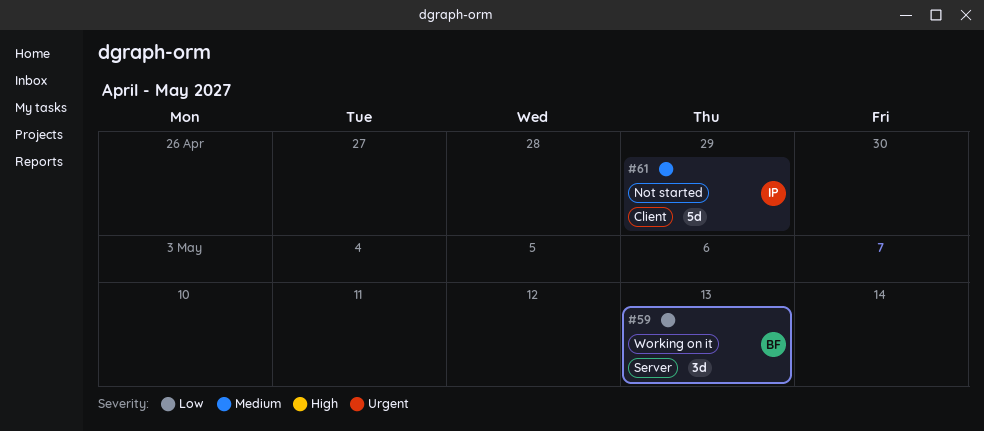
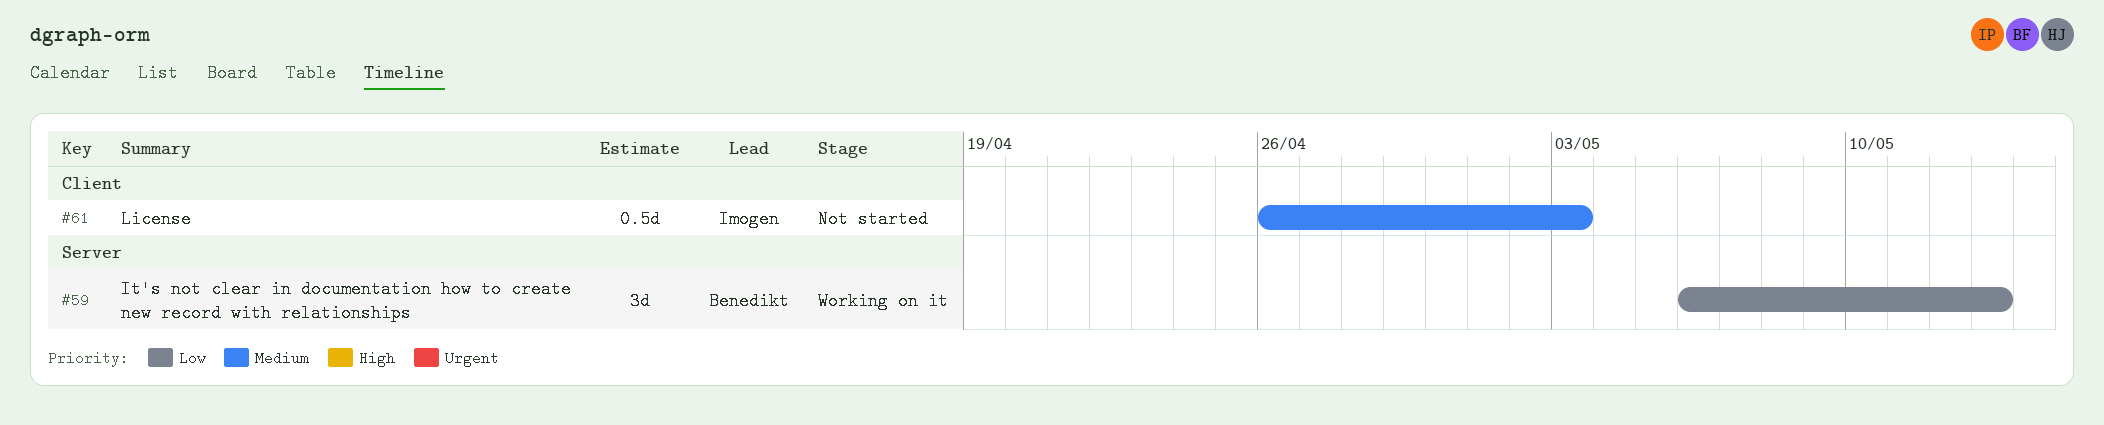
#61, estimate: 5d -> 0.5d
#61, due: Apr 29 -> May 3

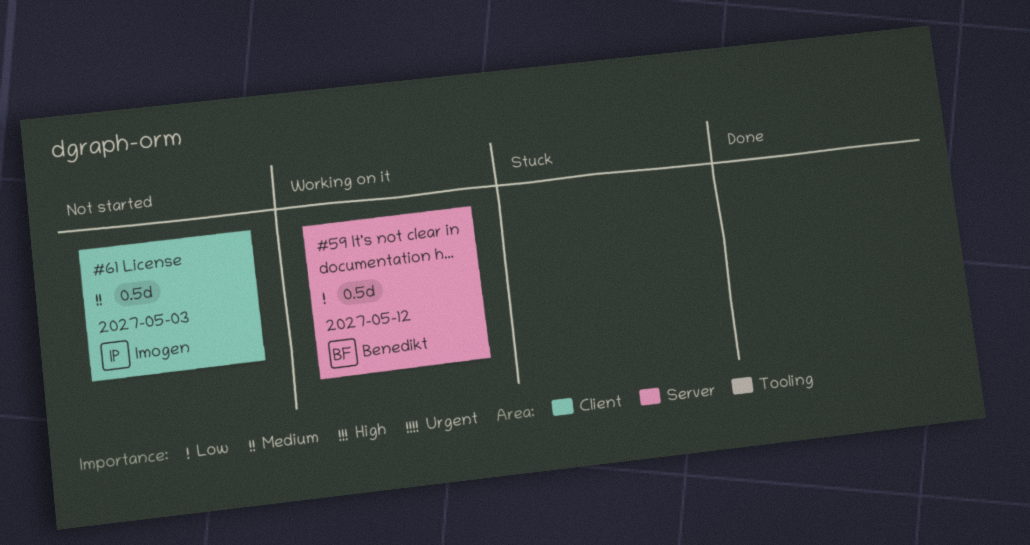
#59, estimate: 3d -> 0.5d
#59, due: May 13 -> May 12

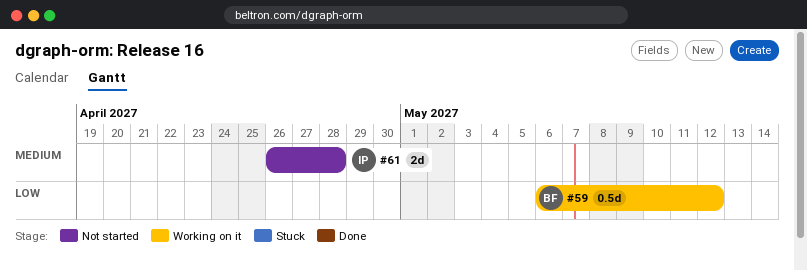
#61, estimate: 0.5d -> 2d
#61, due: May 3 -> Apr 28

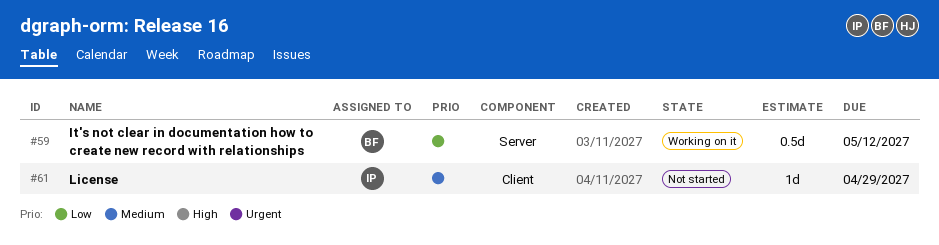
#61, estimate: 2d -> 1d
#61, due: Apr 28 -> Apr 29

